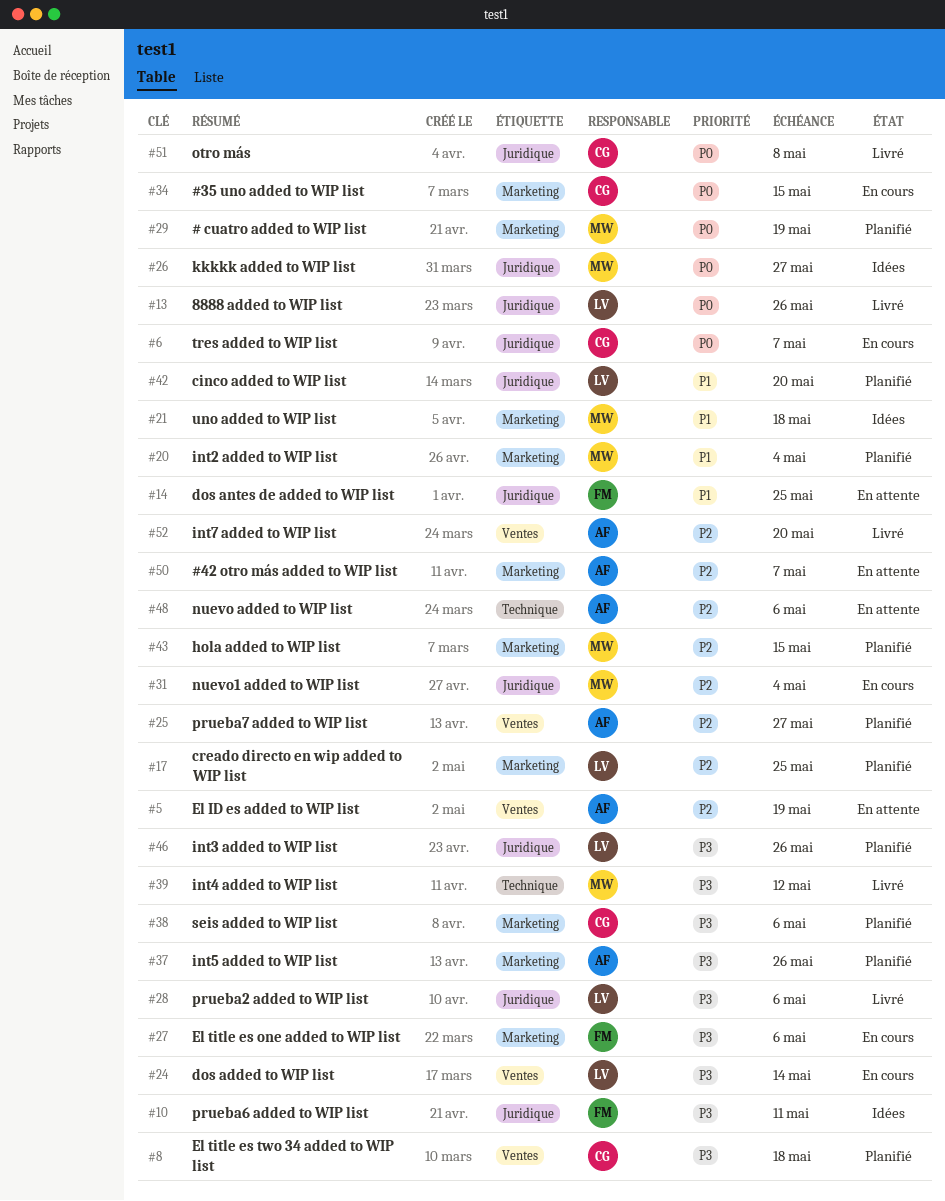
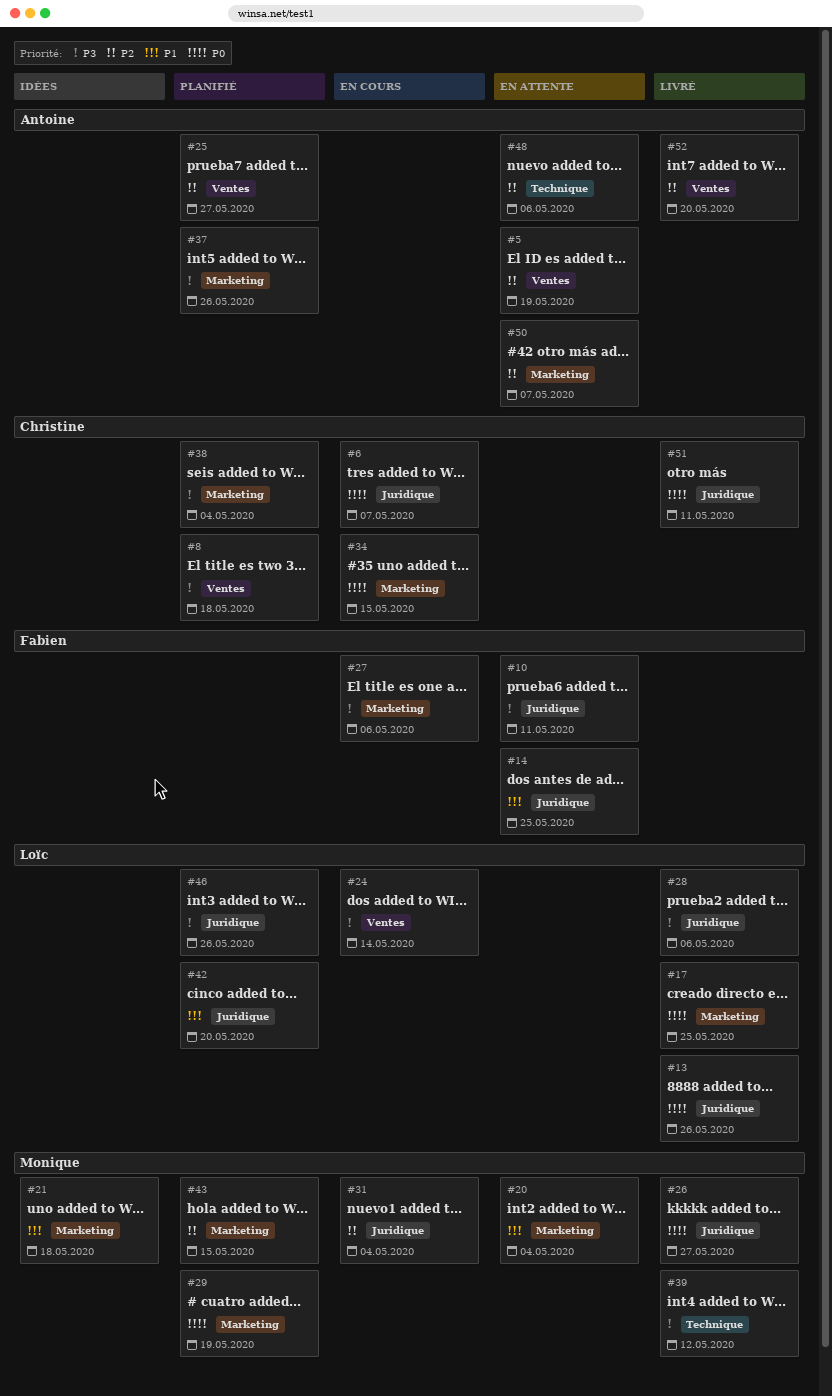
#10, status: Idées -> En attente
#17, status: Planifié -> Livré
#17, priority: P2 -> P0
#20, status: Planifié -> En attente
#26, status: Idées -> Livré
#38, due: May 6 -> May 4
#51, due: May 8 -> May 11

